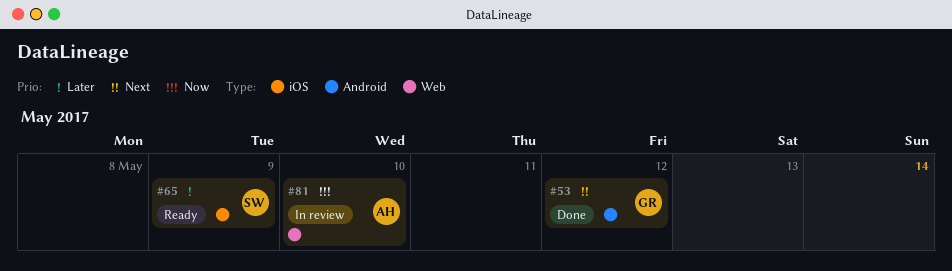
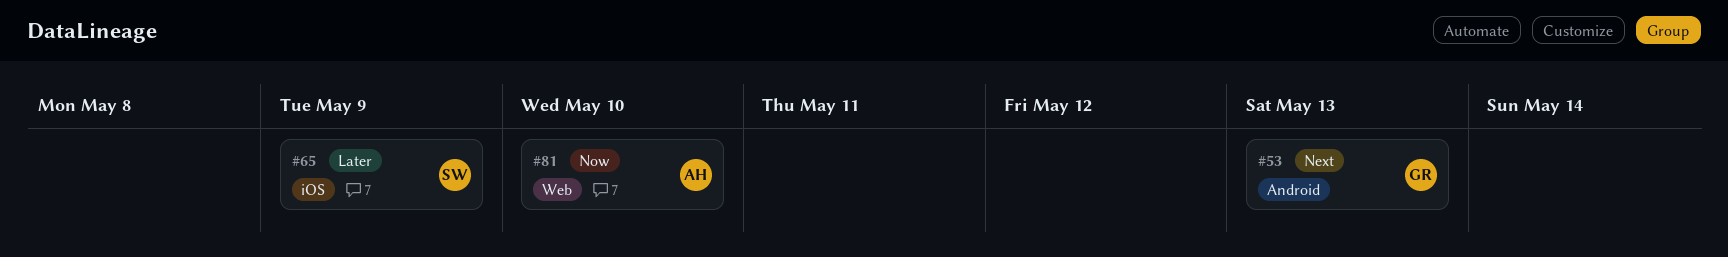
#53, due: May 12 -> May 13

